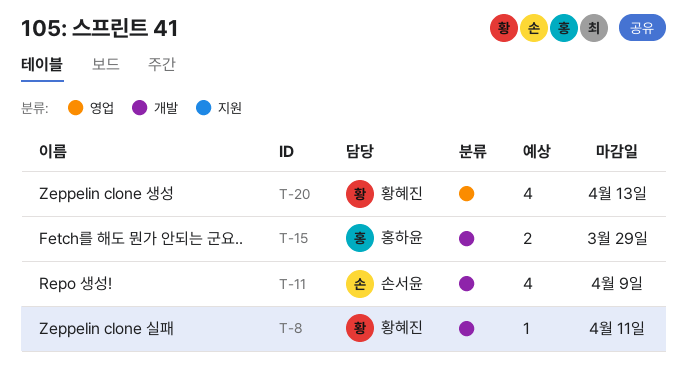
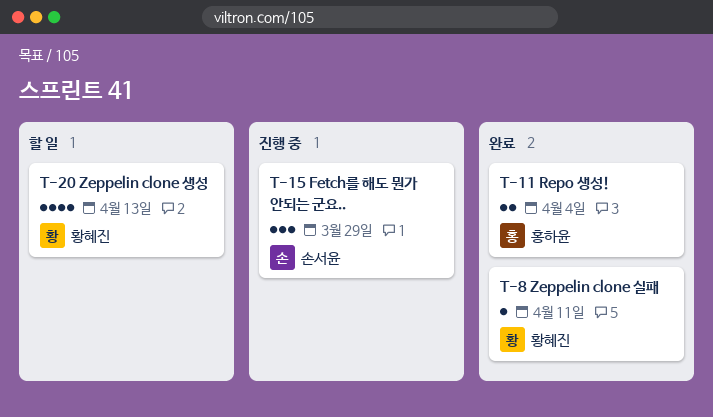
T-11, owner: 손서윤 -> 홍하윤
T-11, estimate: 4 -> 2
T-11, due: Apr 9 -> Apr 4
T-15, owner: 홍하윤 -> 손서윤
T-15, estimate: 2 -> 3

